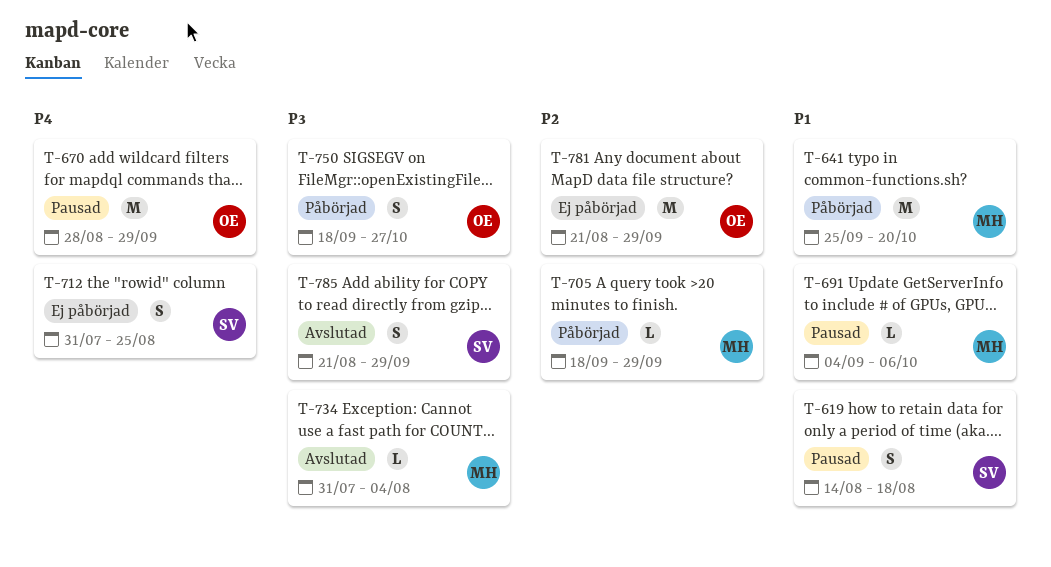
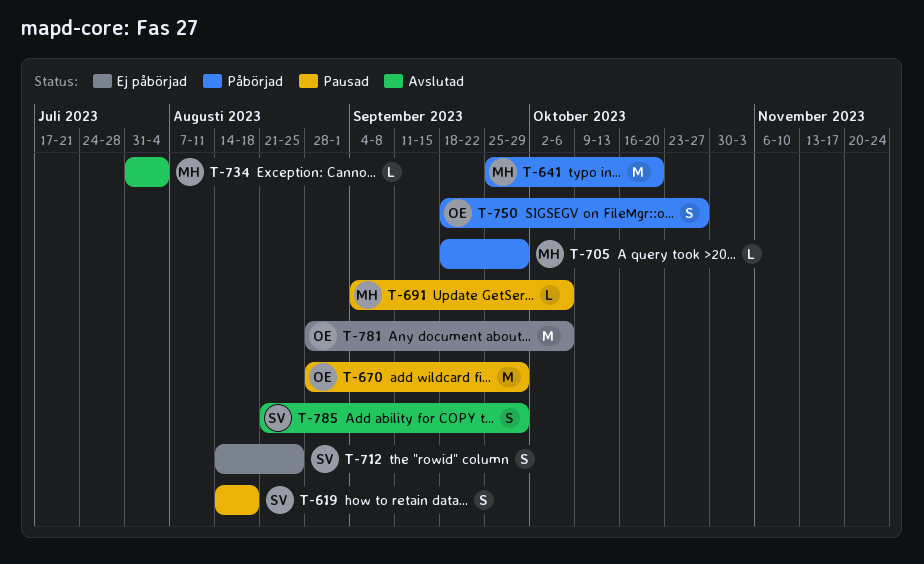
T-712, start: Jul 31 -> Aug 14
T-781, start: Aug 21 -> Aug 28
T-781, due: Sep 29 -> Oct 6

